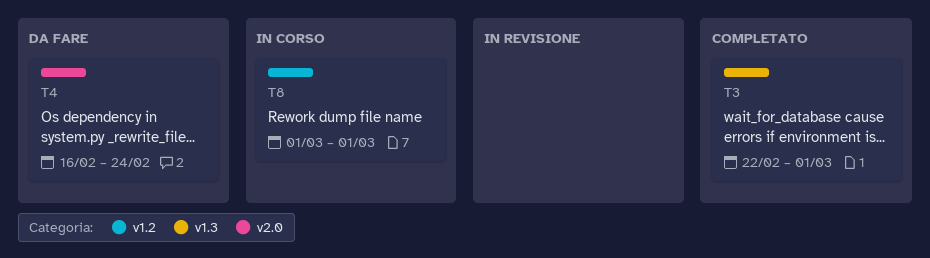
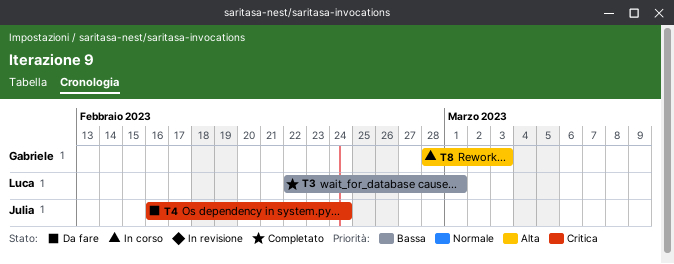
T8, start: Mar 1 -> Feb 28
T8, due: Mar 1 -> Mar 3

